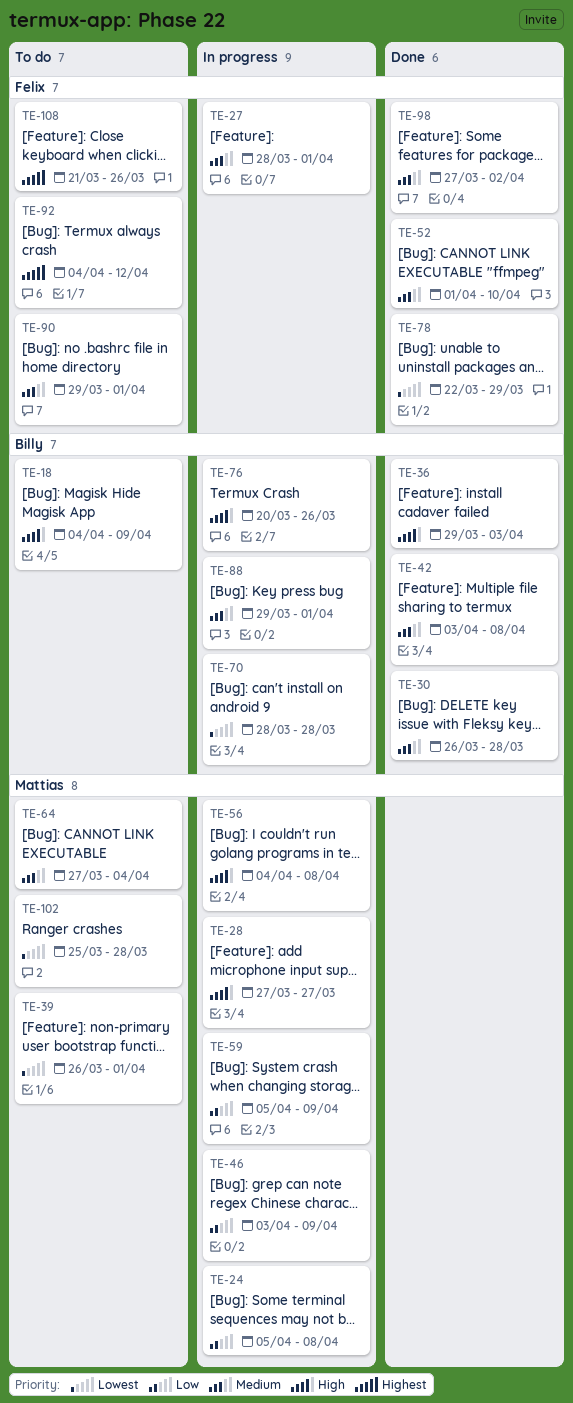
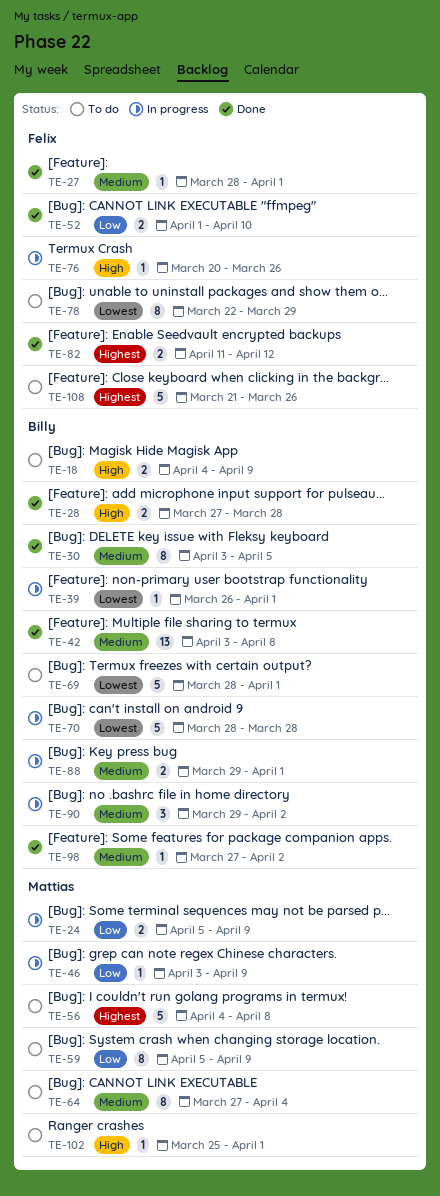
TE-24, due: Apr 8 -> Apr 9
TE-27, status: In progress -> Done
TE-28, status: In progress -> Done
TE-28, owner: Mattias -> Billy
TE-28, due: Mar 27 -> Mar 28
TE-30, start: Mar 26 -> Apr 3
TE-30, due: Mar 28 -> Apr 5
TE-36: present -> none
TE-39, status: To do -> In progress
TE-39, owner: Mattias -> Billy
TE-52, priority: Medium -> Low
TE-56, status: In progress -> To do
TE-56, priority: High -> Highest
TE-59, status: In progress -> To do
TE-69: none -> present
TE-76, owner: Billy -> Felix
TE-78, status: Done -> To do
TE-82: none -> present
TE-90, status: To do -> In progress
TE-90, owner: Felix -> Billy
TE-90, due: Apr 1 -> Apr 2
TE-92: present -> none
TE-98, owner: Felix -> Billy
TE-102, priority: Lowest -> High
TE-102, due: Mar 28 -> Apr 1

